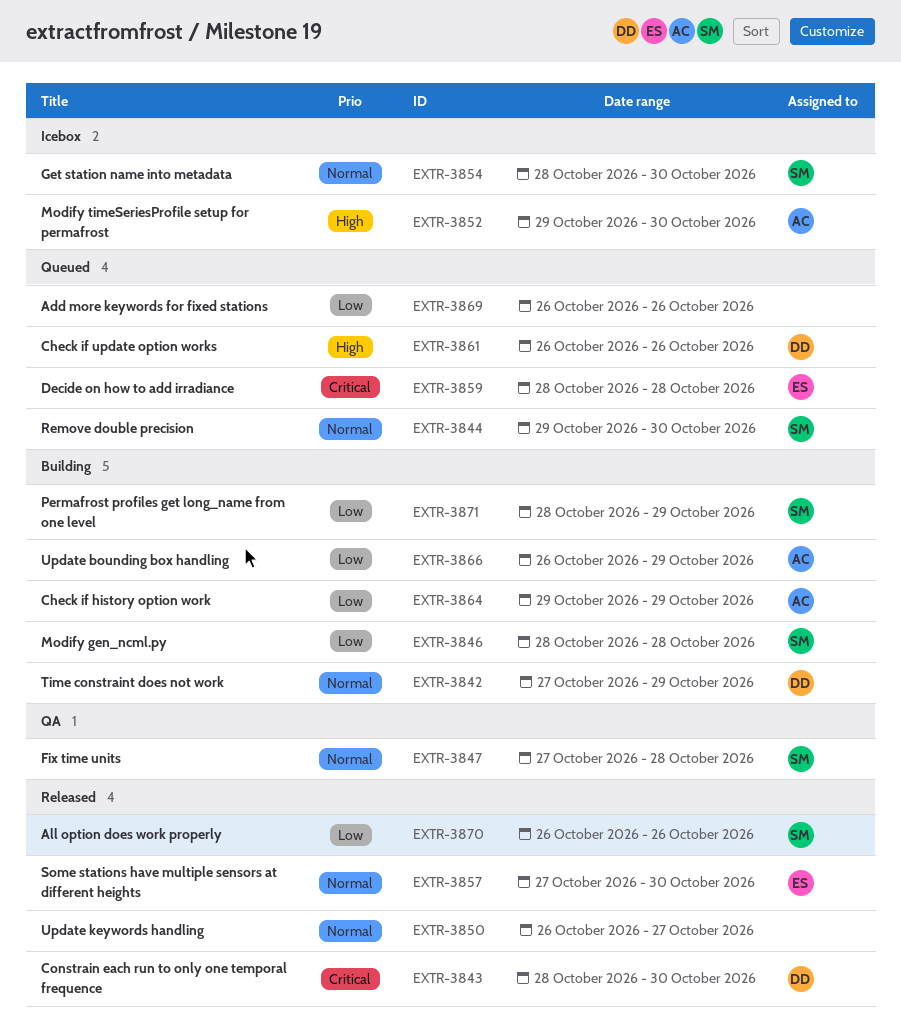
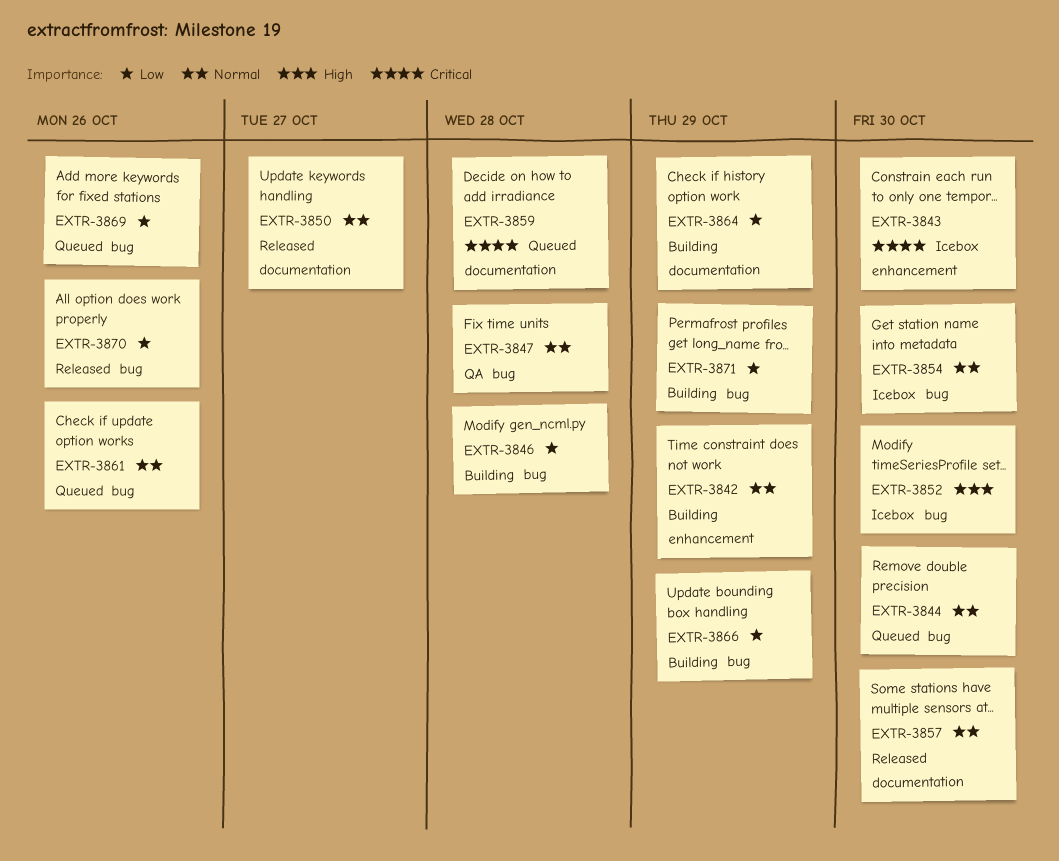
EXTR-3843, status: Released -> Icebox
EXTR-3861, priority: High -> Normal

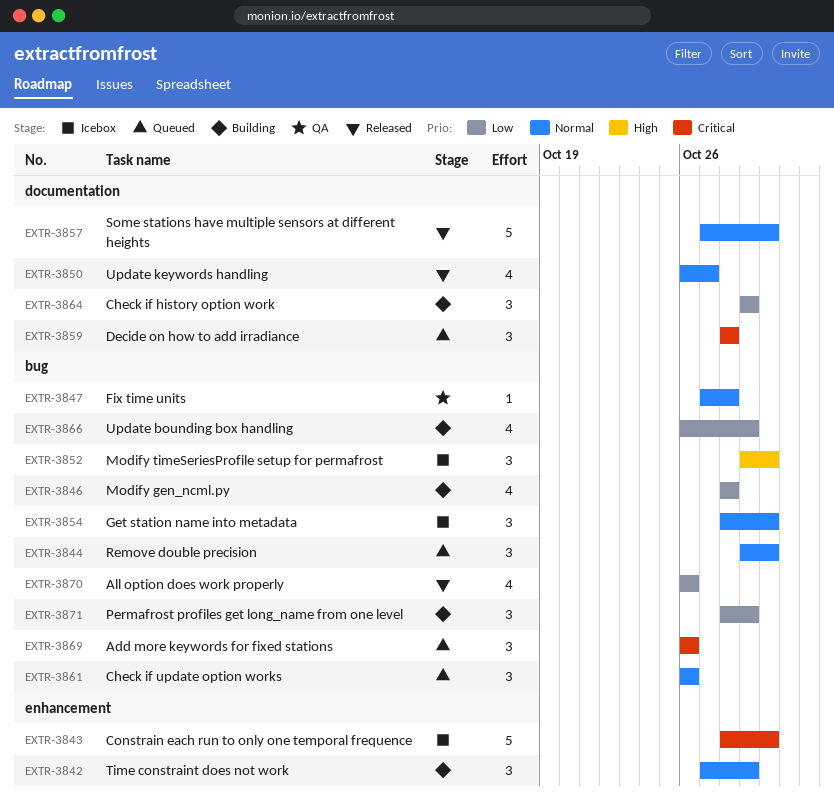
EXTR-3869, priority: Low -> Critical

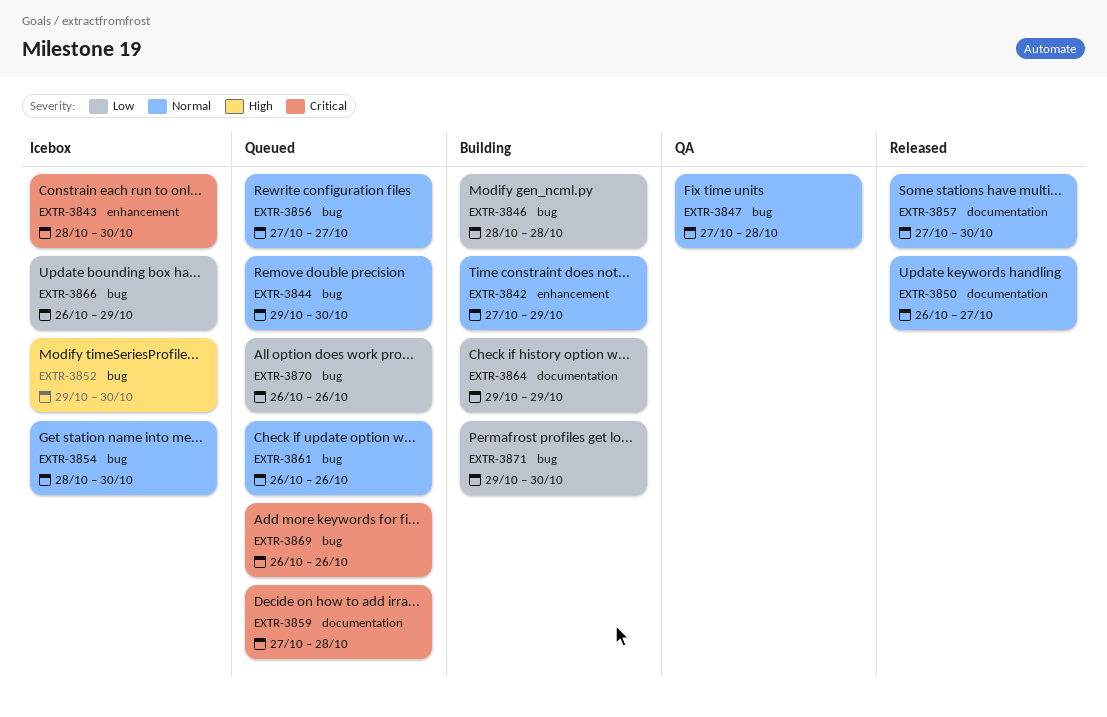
EXTR-3856: none -> present
EXTR-3859, start: Oct 28 -> Oct 27
EXTR-3866, status: Building -> Icebox
EXTR-3870, status: Released -> Queued
EXTR-3871, start: Oct 28 -> Oct 29
EXTR-3871, due: Oct 29 -> Oct 30

